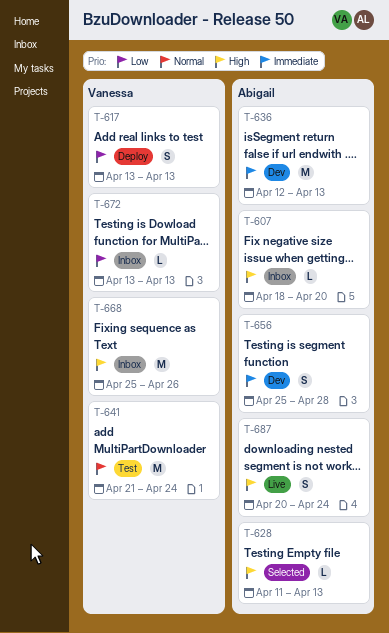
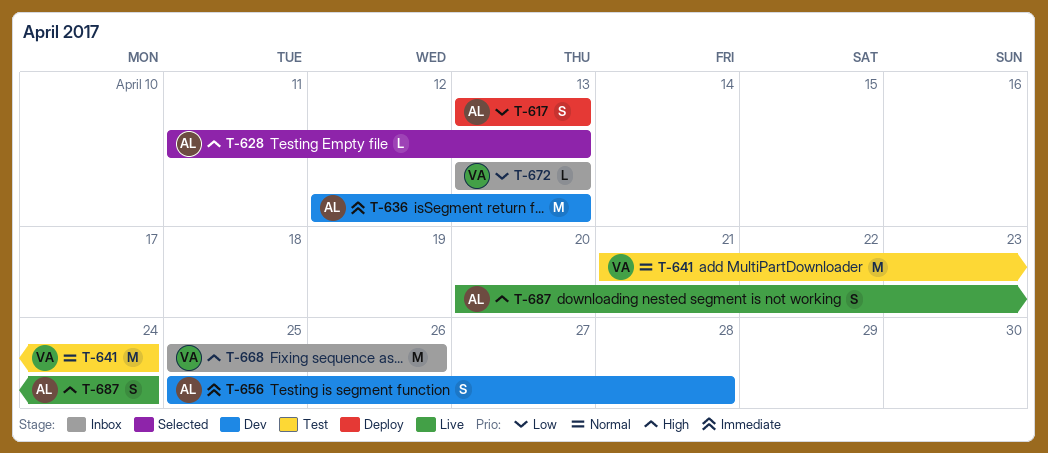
T-607: present -> none
T-617, owner: Vanessa -> Abigail

